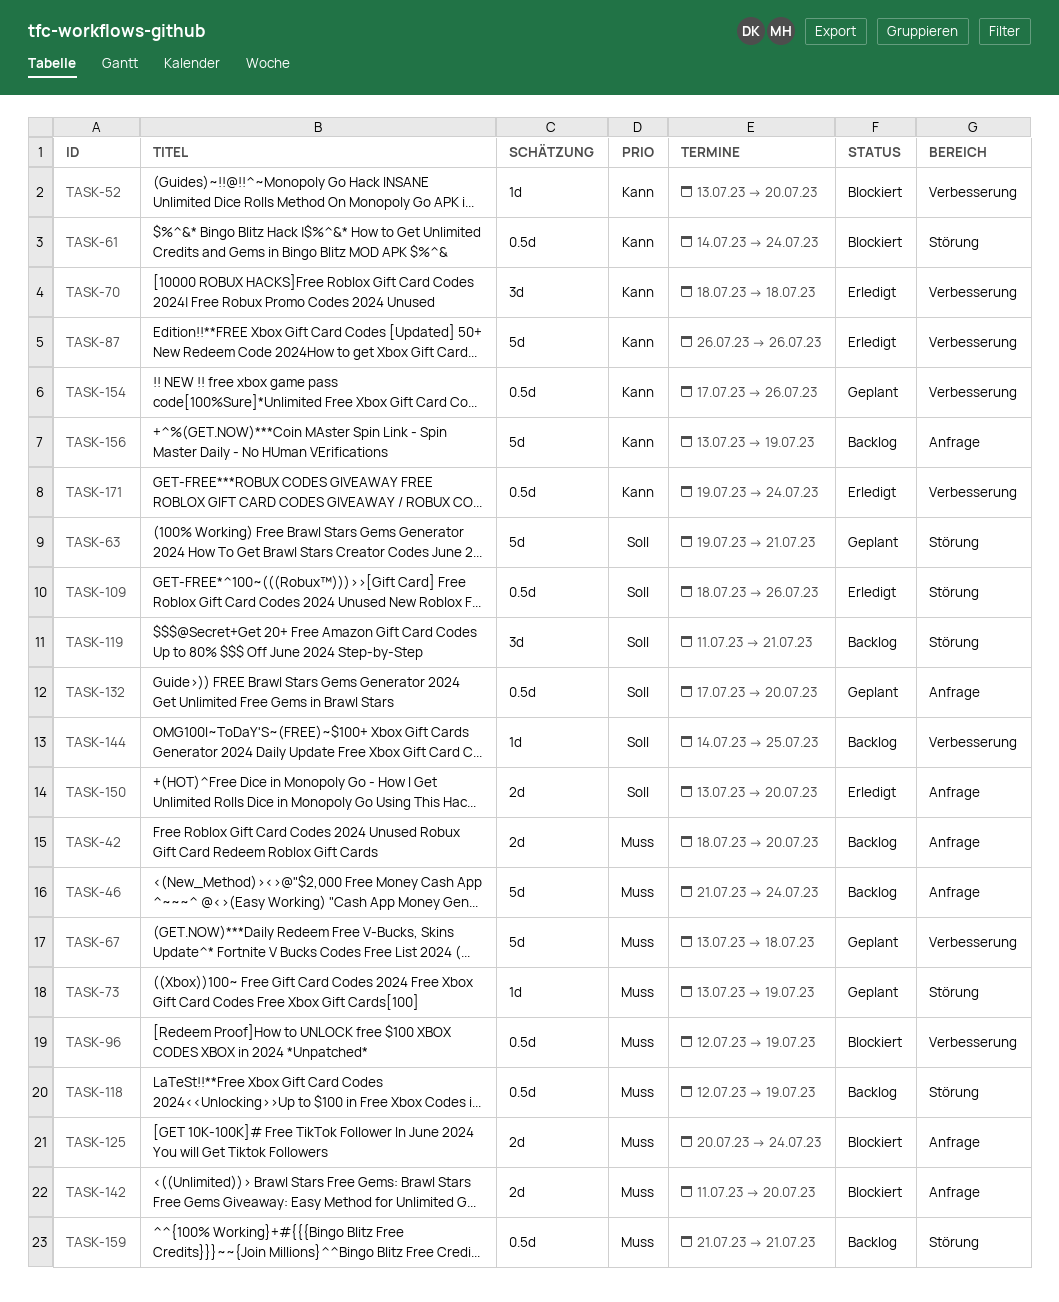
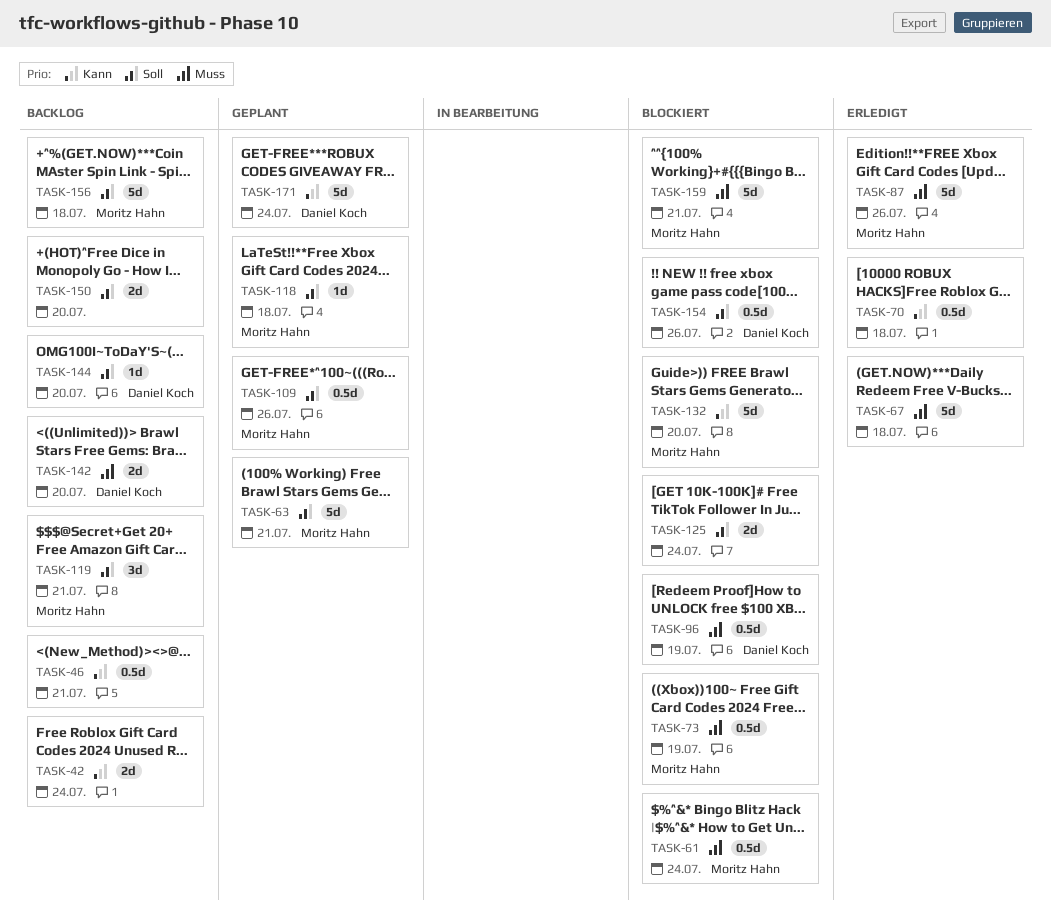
TASK-42, priority: Muss -> Kann
TASK-42, due: Jul 20 -> Jul 24
TASK-46, priority: Muss -> Kann
TASK-46, estimate: 5d -> 0.5d
TASK-46, due: Jul 24 -> Jul 21
TASK-52: present -> none
TASK-61, priority: Kann -> Muss
TASK-67, status: Geplant -> Erledigt
TASK-70, estimate: 3d -> 0.5d
TASK-73, status: Geplant -> Blockiert
TASK-73, estimate: 1d -> 0.5d
TASK-87, priority: Kann -> Muss
TASK-109, status: Erledigt -> Geplant
TASK-118, status: Backlog -> Geplant
TASK-118, priority: Muss -> Soll
TASK-118, estimate: 0.5d -> 1d
TASK-118, due: Jul 19 -> Jul 18
TASK-125, priority: Muss -> Soll
TASK-132, status: Geplant -> Blockiert
TASK-132, priority: Soll -> Kann
TASK-132, estimate: 0.5d -> 5d
TASK-142, status: Blockiert -> Backlog
TASK-144, due: Jul 25 -> Jul 20
TASK-150, status: Erledigt -> Backlog
TASK-154, status: Geplant -> Blockiert
TASK-154, priority: Kann -> Soll
TASK-156, priority: Kann -> Soll
TASK-156, due: Jul 19 -> Jul 18
TASK-159, status: Backlog -> Blockiert
TASK-159, estimate: 0.5d -> 5d
TASK-171, status: Erledigt -> Geplant
TASK-171, estimate: 0.5d -> 5d

